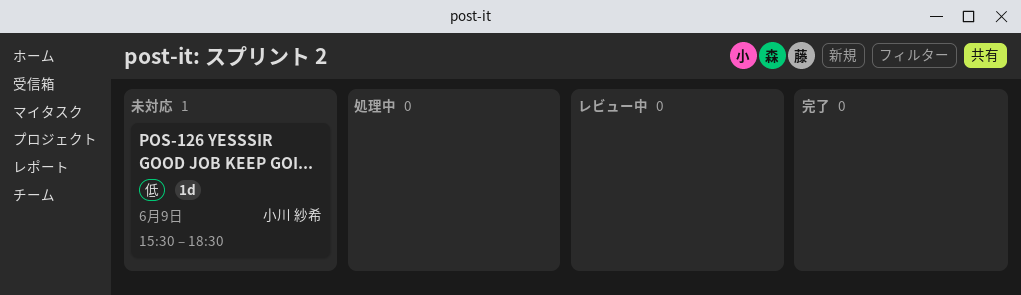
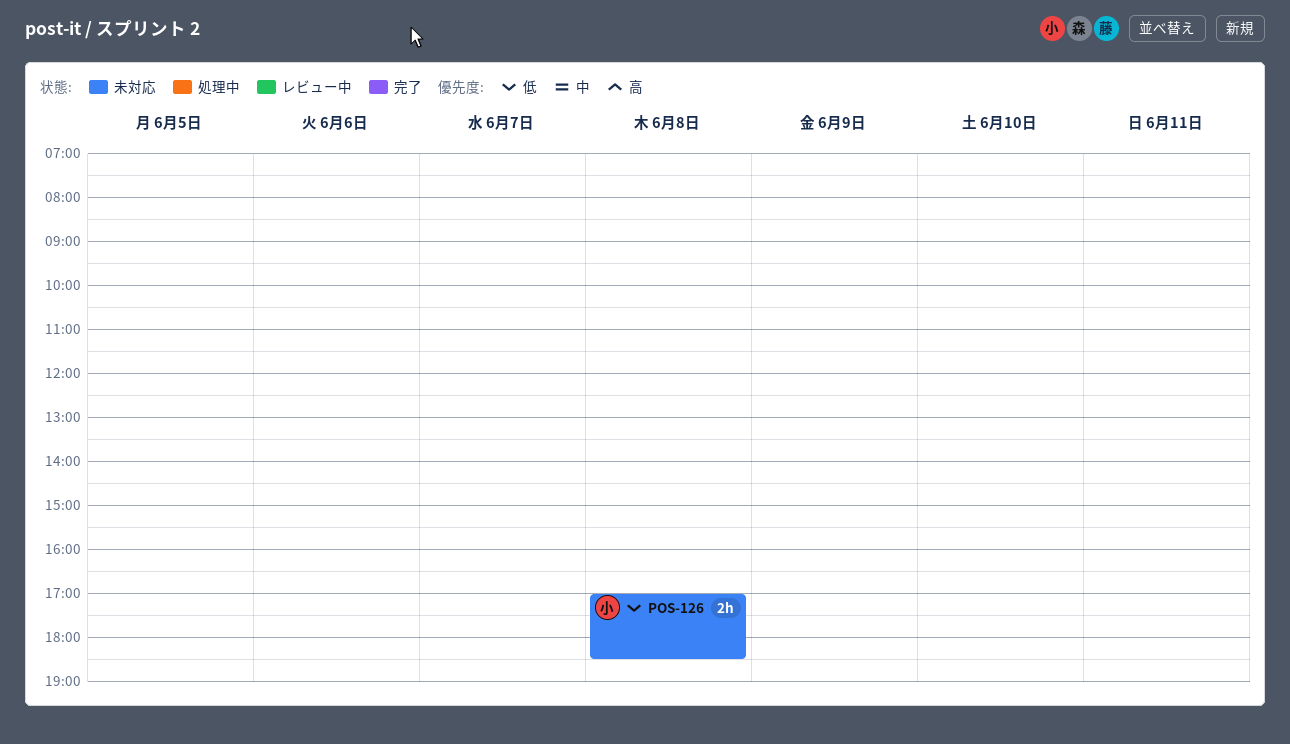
POS-126, estimate: 1d -> 2h
POS-126, day: Jun 9 -> Jun 8
POS-126, begins: 15:30 -> 17:00

